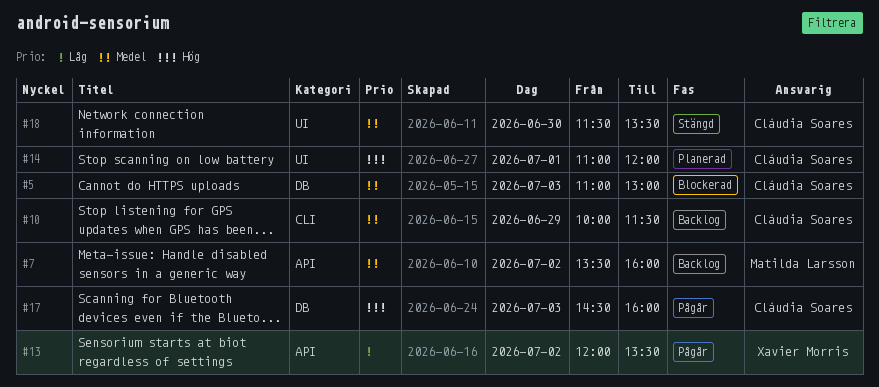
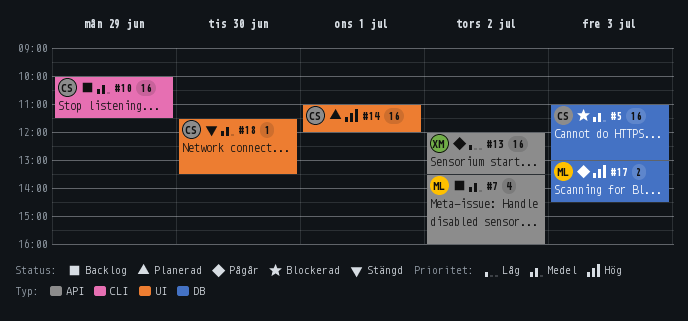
#17, owner: Cláudia Soares -> Matilda Larsson
#17, begins: 14:30 -> 13:00
#17, ends: 16:00 -> 14:30

